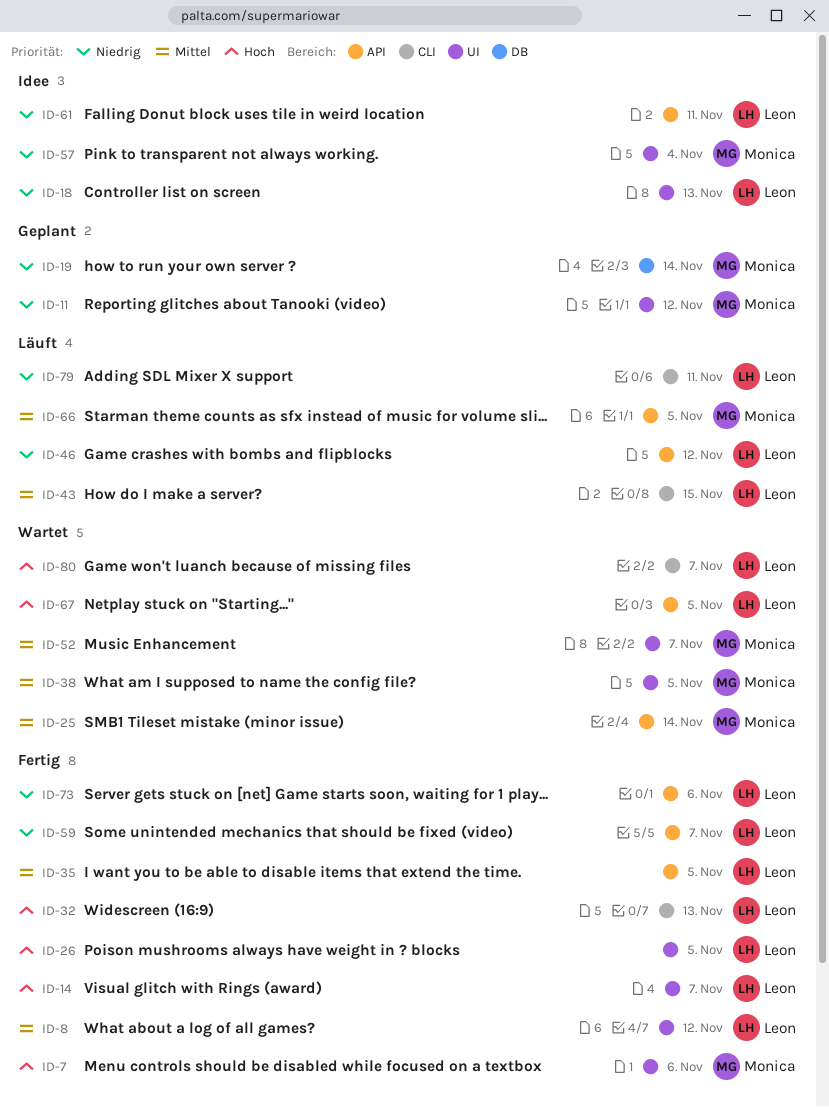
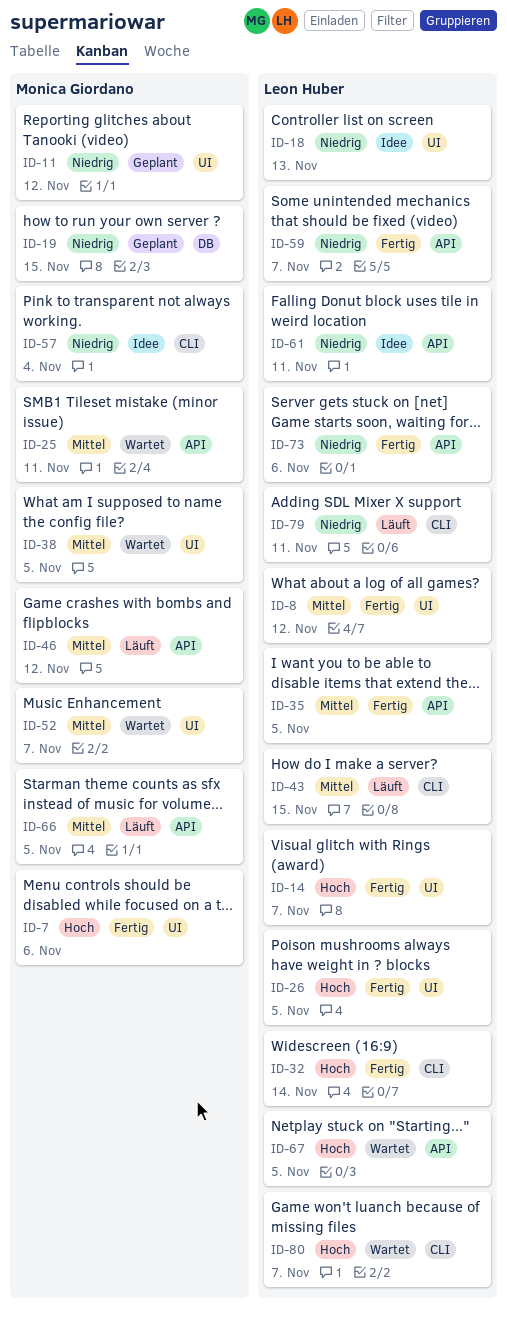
ID-19, due: Nov 14 -> Nov 15
ID-25, due: Nov 14 -> Nov 11
ID-32, due: Nov 13 -> Nov 14
ID-46, owner: Leon Huber -> Monica Giordano
ID-46, priority: Niedrig -> Mittel
ID-57, label: UI -> CLI

